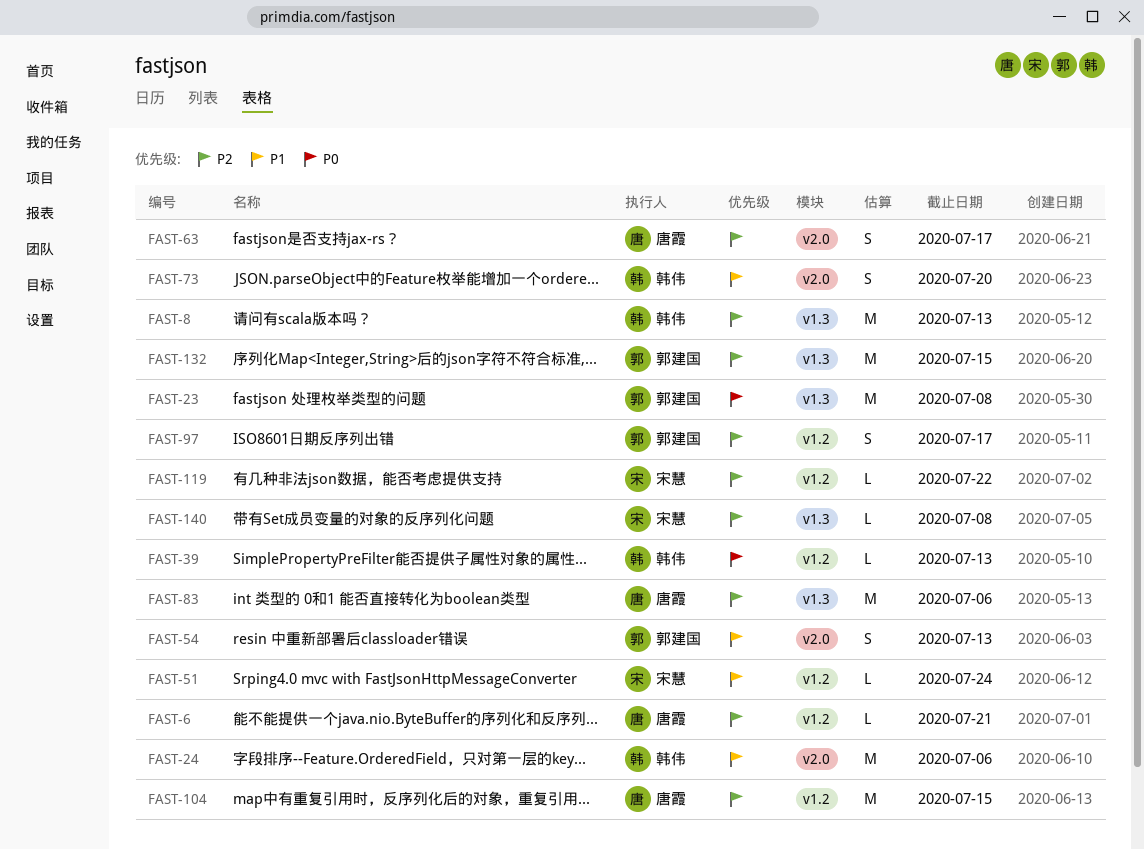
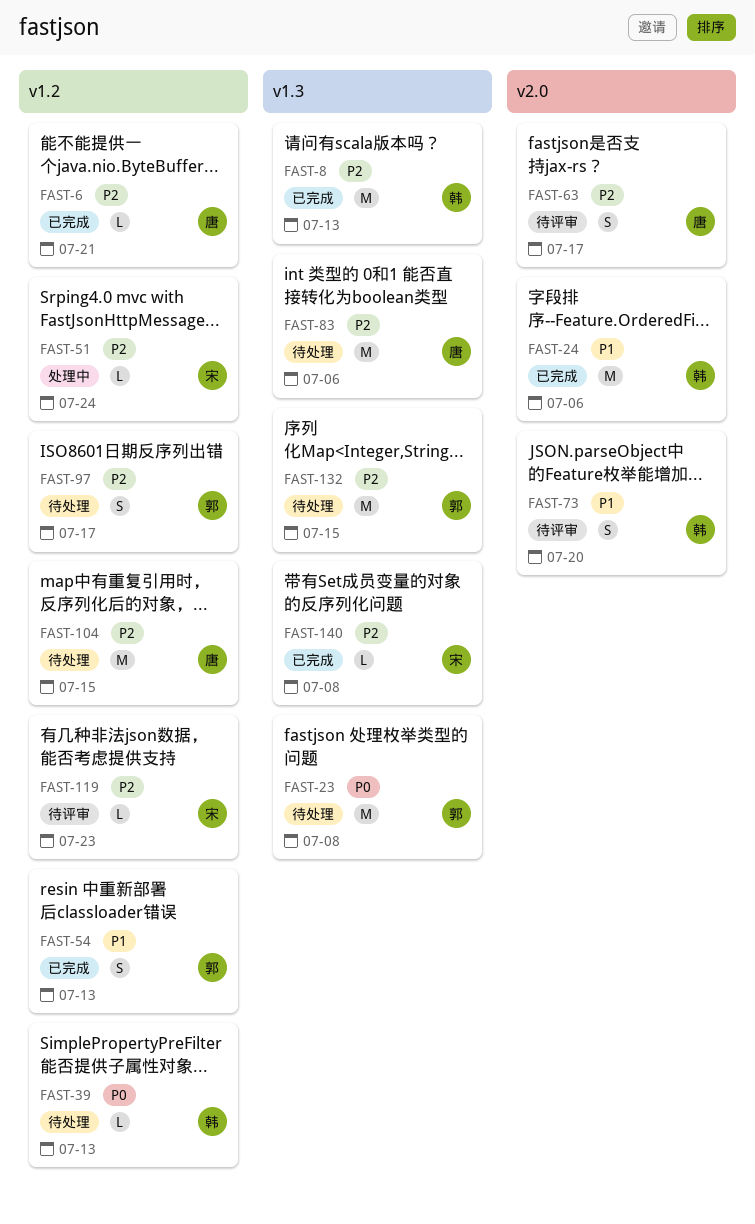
FAST-51, priority: P1 -> P2
FAST-54, label: v2.0 -> v1.2
FAST-119, due: Jul 22 -> Jul 23

